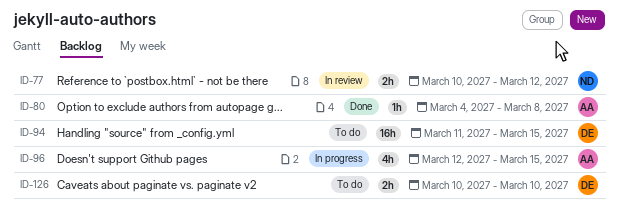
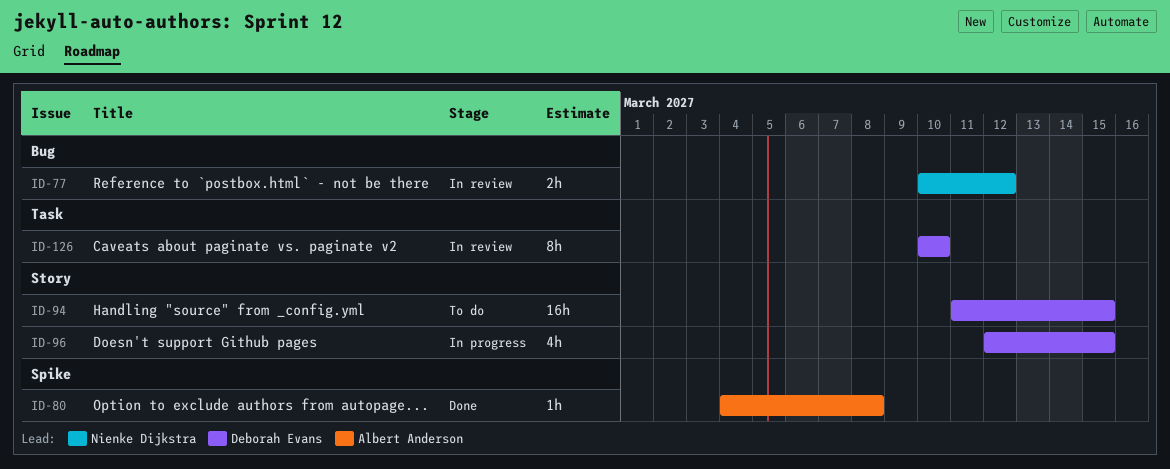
ID-96, owner: Albert Anderson -> Deborah Evans
ID-126, status: To do -> In review
ID-126, estimate: 2h -> 8h

